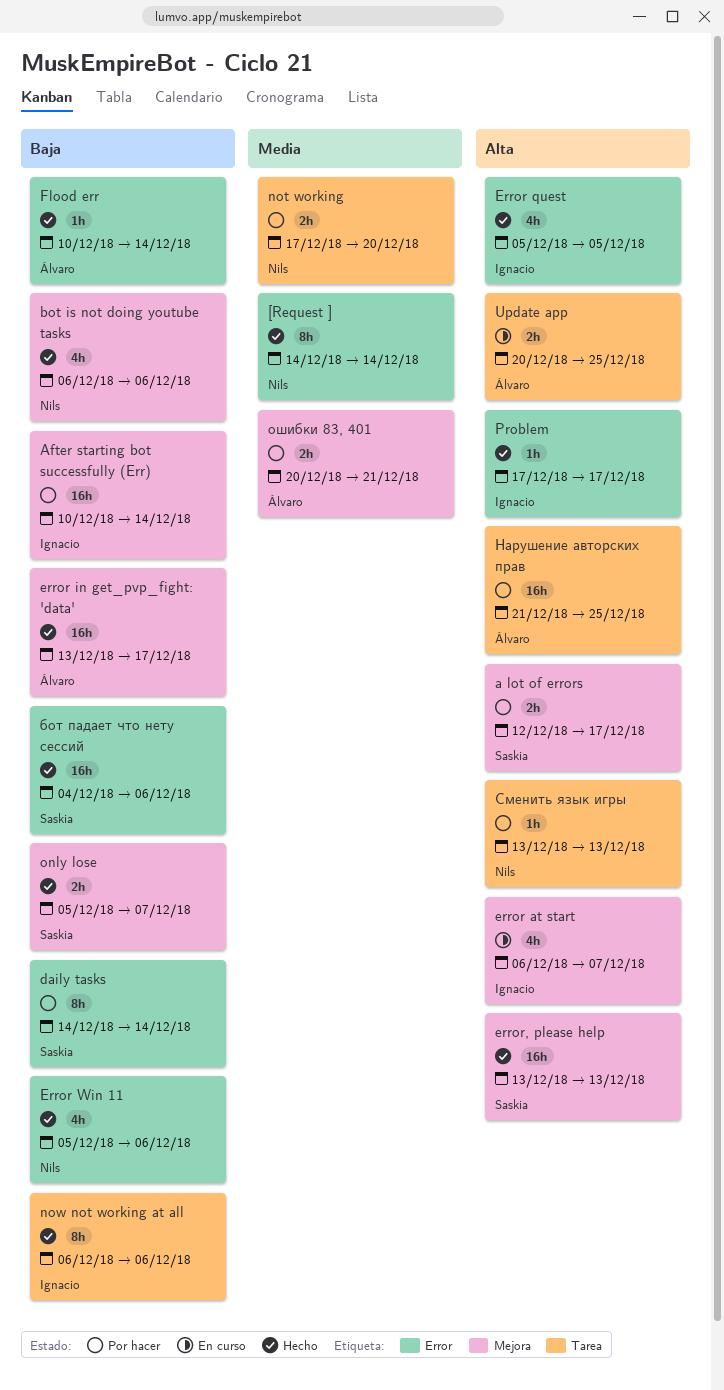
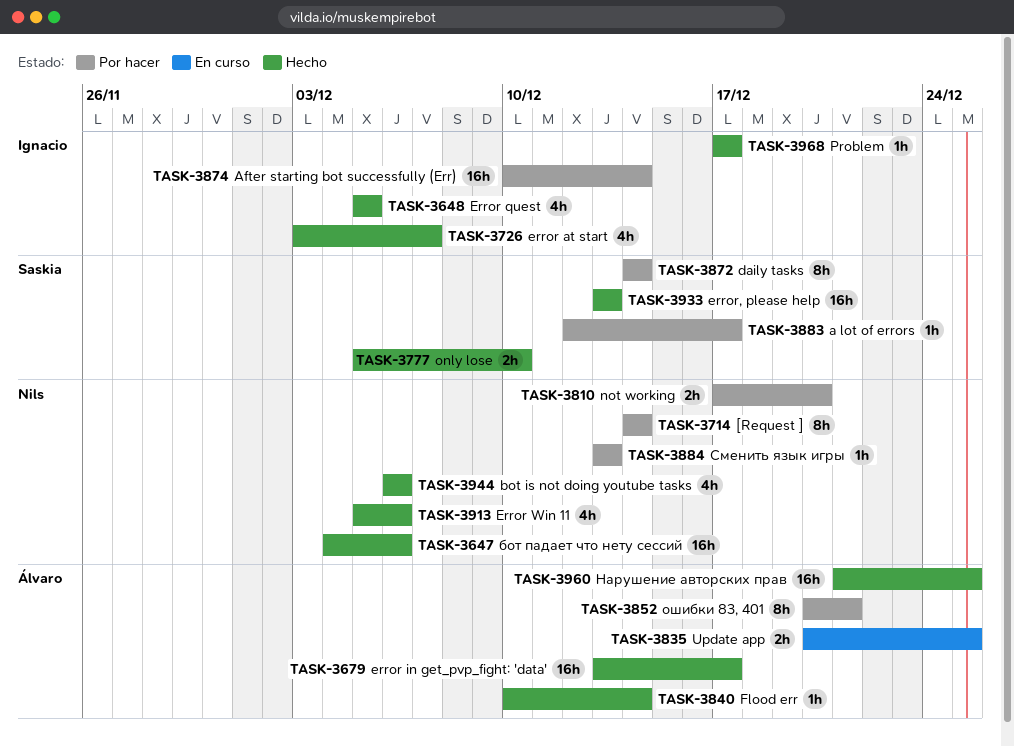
[Request ], status: Hecho -> Por hacer
a lot of errors, estimate: 2h -> 1h
error at start, status: En curso -> Hecho
error at start, start: Dec 6 -> Dec 3
now not working at all: present -> none
only lose, due: Dec 7 -> Dec 10
бот падает что нету сессий, owner: Saskia -> Nils
Нарушение авторских прав, status: Por hacer -> Hecho
ошибки 83, 401, estimate: 2h -> 8h

